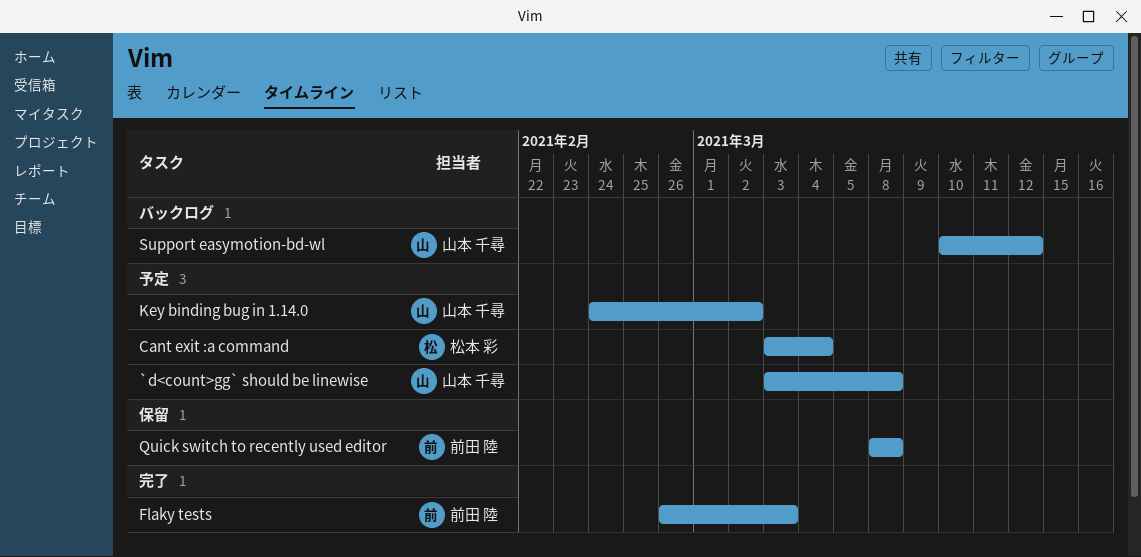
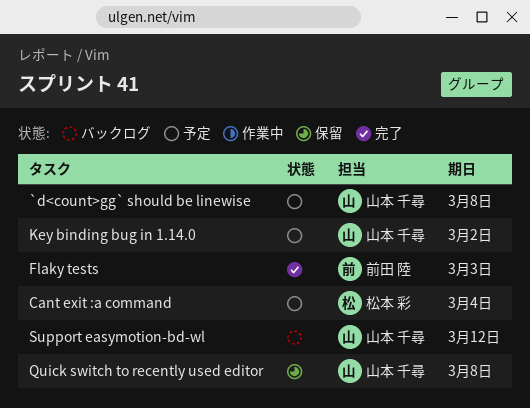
Quick switch to recently used editor, owner: 前田 陸 -> 山本 千尋

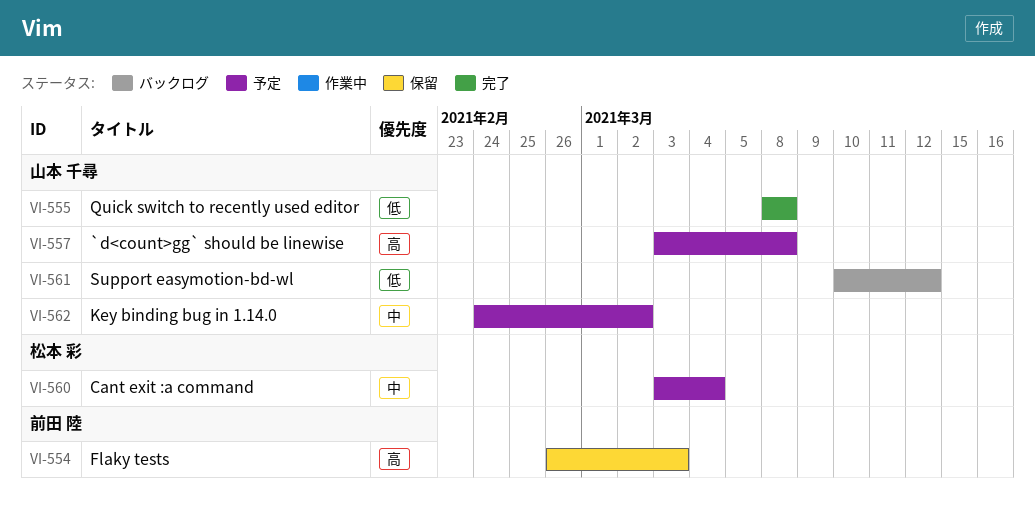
Flaky tests, status: 完了 -> 保留
Quick switch to recently used editor, status: 保留 -> 完了

